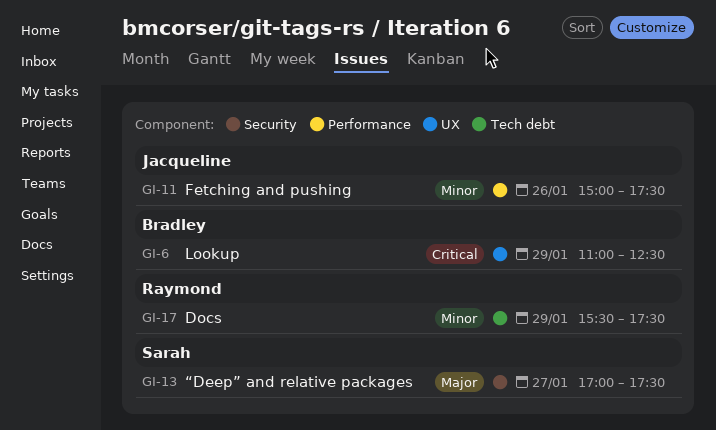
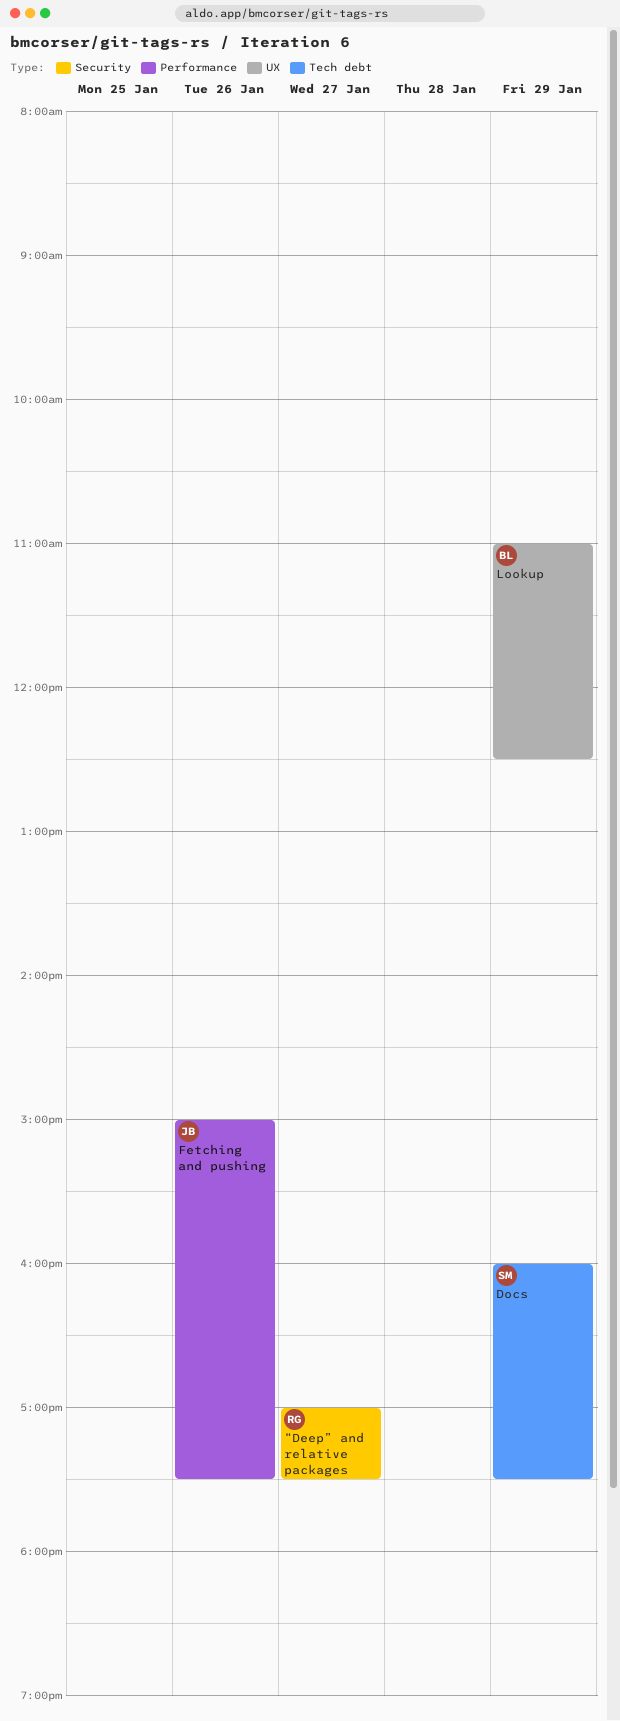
Docs, owner: Raymond -> Sarah
Docs, begins: 15:30 -> 16:00
“Deep” and relative packages, owner: Sarah -> Raymond

